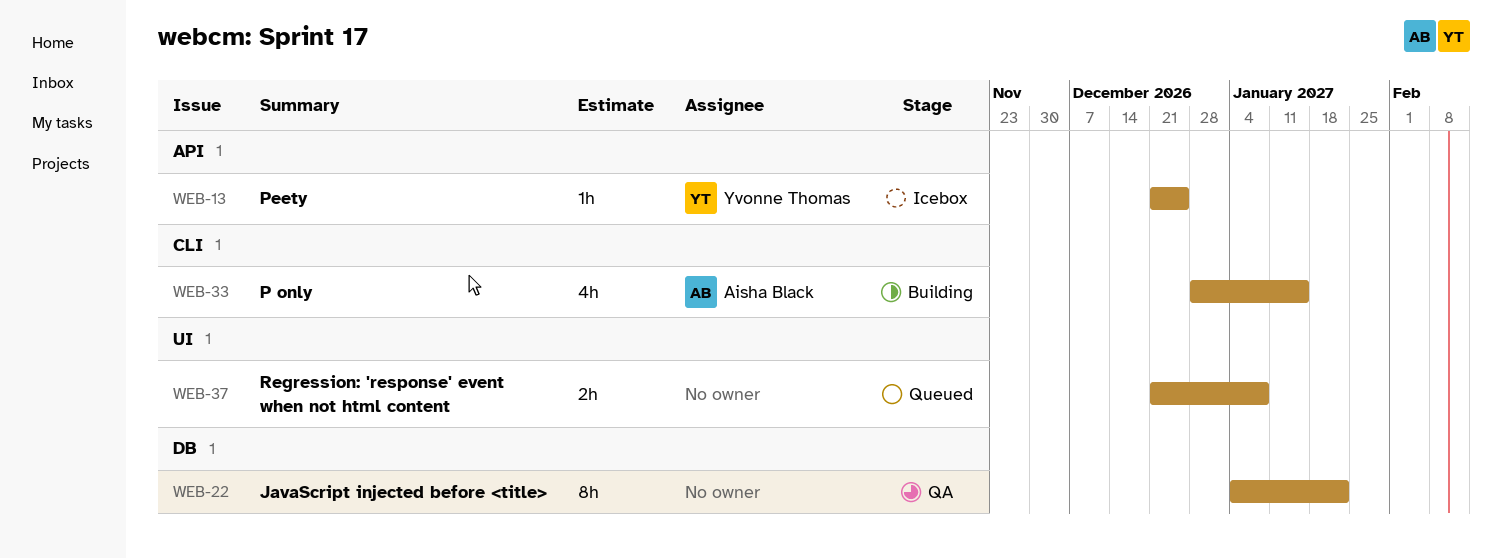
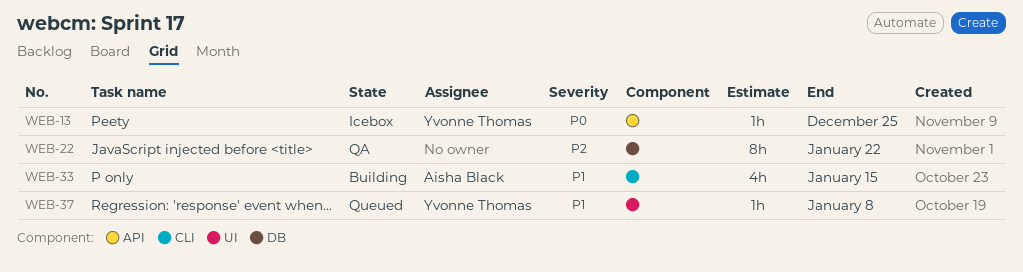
WEB-37, owner: none -> Yvonne Thomas
WEB-37, estimate: 2h -> 1h

